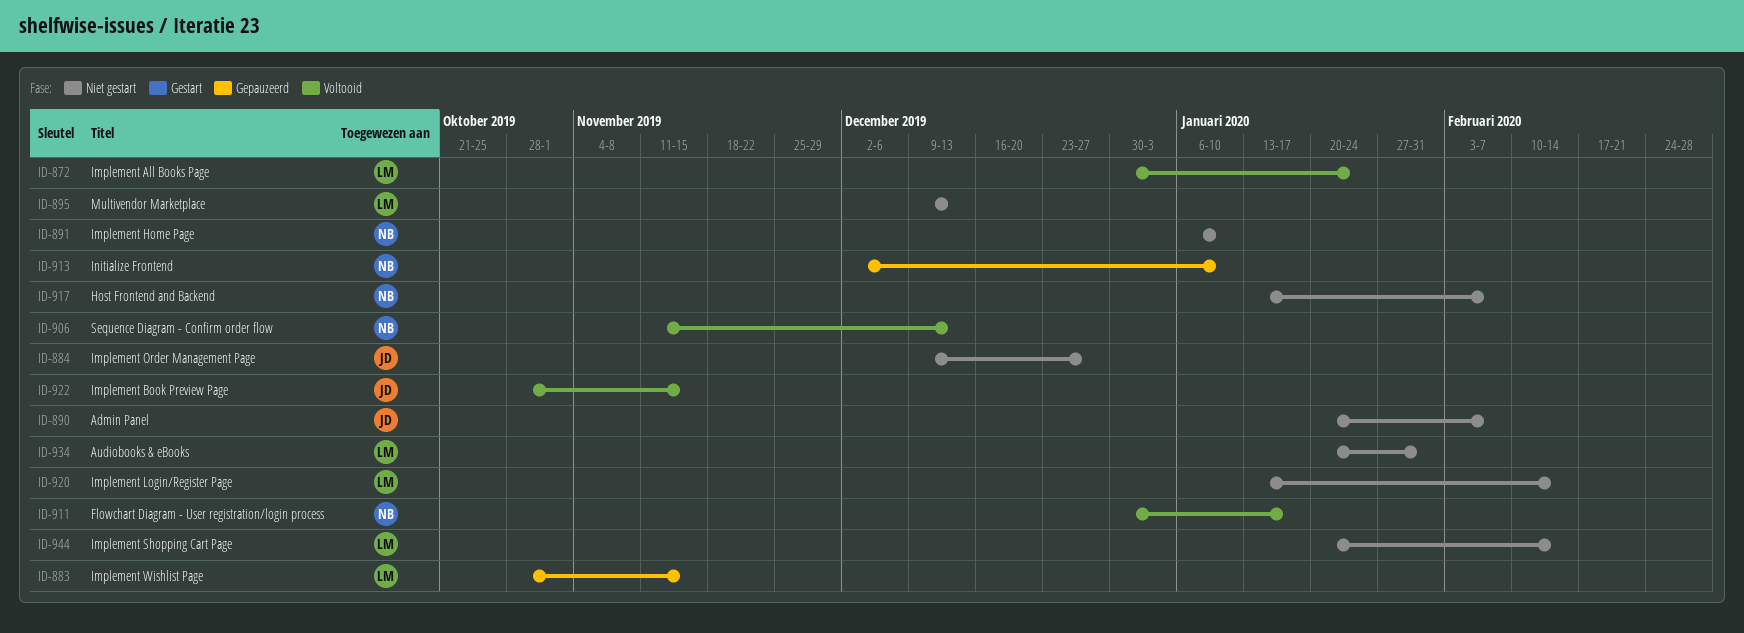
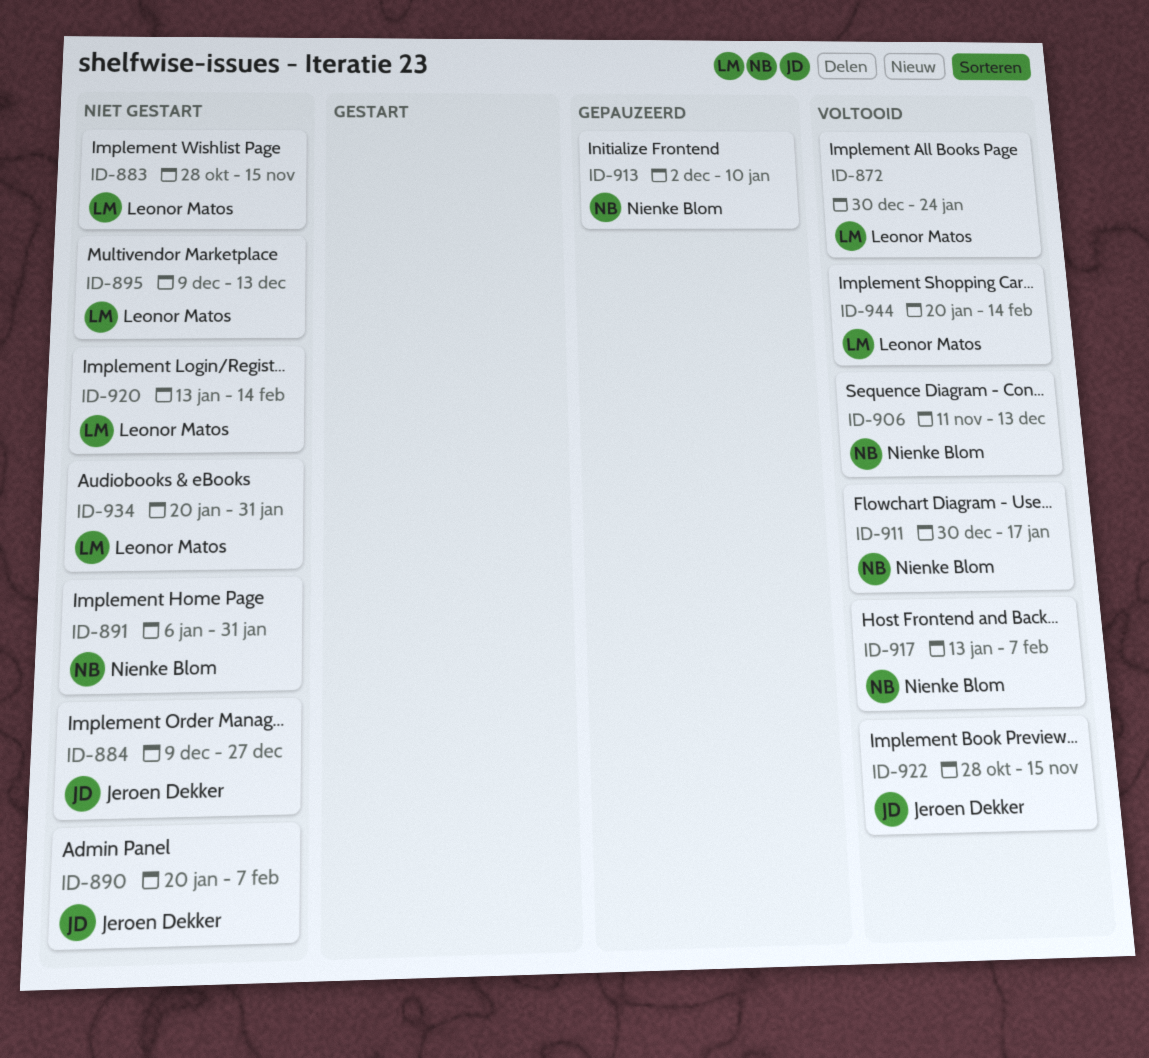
ID-883, status: Gepauzeerd -> Niet gestart
ID-891, due: Jan 10 -> Jan 31
ID-917, status: Niet gestart -> Voltooid
ID-944, status: Niet gestart -> Voltooid

